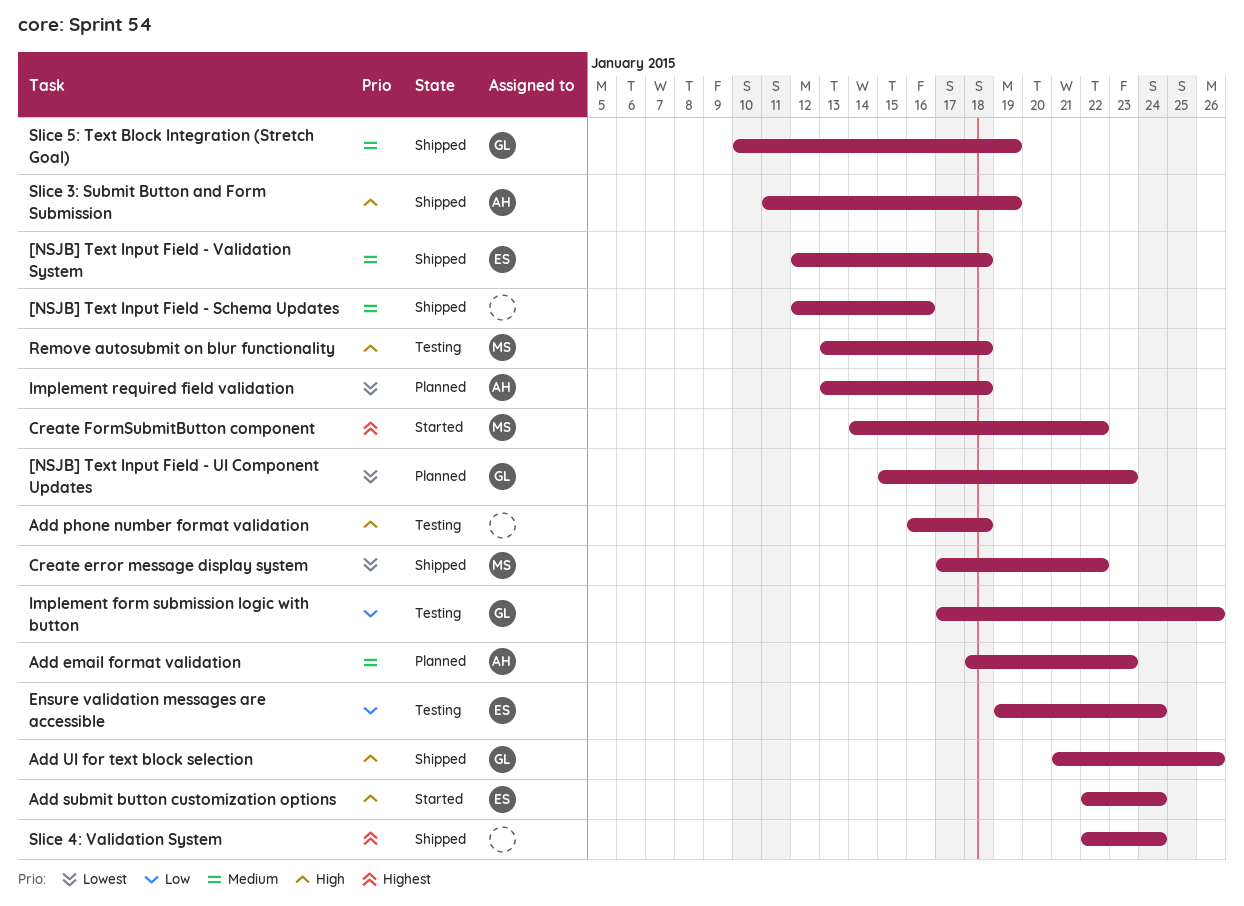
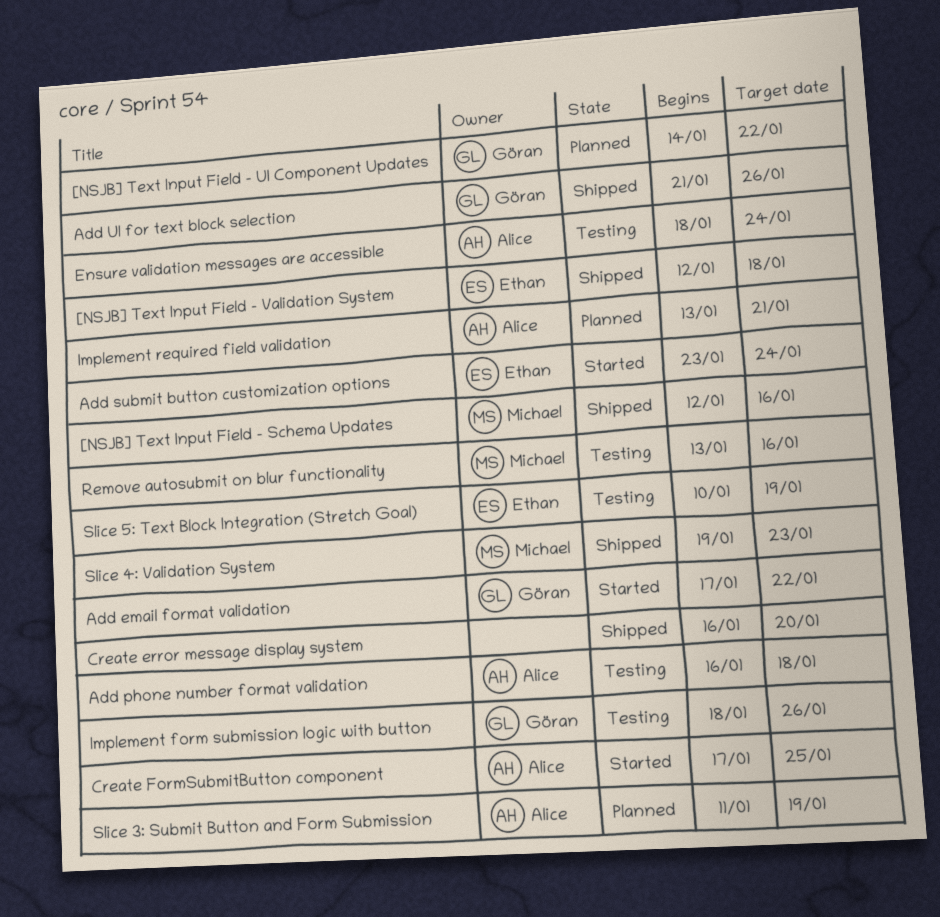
[NSJB] Text Input Field - Schema Updates, owner: none -> Michael
[NSJB] Text Input Field - UI Component Updates, start: Jan 15 -> Jan 14
[NSJB] Text Input Field - UI Component Updates, due: Jan 23 -> Jan 22
Add email format validation, status: Planned -> Started
Add email format validation, owner: Alice -> Göran
Add email format validation, start: Jan 18 -> Jan 17
Add email format validation, due: Jan 23 -> Jan 22
Add phone number format validation, owner: none -> Alice
Add submit button customization options, start: Jan 22 -> Jan 23
Create error message display system, owner: Michael -> none
Create error message display system, start: Jan 17 -> Jan 16
Create error message display system, due: Jan 22 -> Jan 20
Create FormSubmitButton component, owner: Michael -> Alice
Create FormSubmitButton component, start: Jan 14 -> Jan 17
Create FormSubmitButton component, due: Jan 22 -> Jan 25
Ensure validation messages are accessible, owner: Ethan -> Alice
Ensure validation messages are accessible, start: Jan 19 -> Jan 18
Implement form submission logic with button, start: Jan 17 -> Jan 18
Implement required field validation, due: Jan 18 -> Jan 21
Remove autosubmit on blur functionality, due: Jan 18 -> Jan 16
Slice 3: Submit Button and Form Submission, status: Shipped -> Planned
Slice 4: Validation System, owner: none -> Michael
Slice 4: Validation System, start: Jan 22 -> Jan 19
Slice 4: Validation System, due: Jan 24 -> Jan 23
Slice 5: Text Block Integration (Stretch Goal), status: Shipped -> Testing
Slice 5: Text Block Integration (Stretch Goal), owner: Göran -> Ethan

